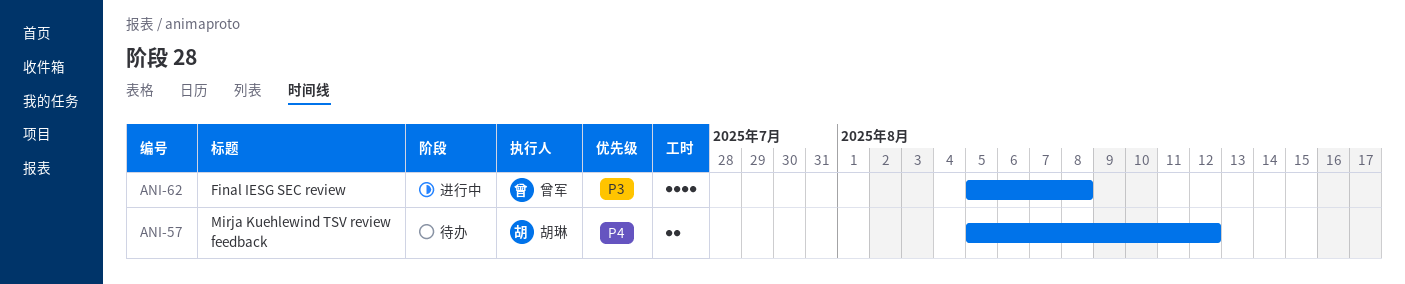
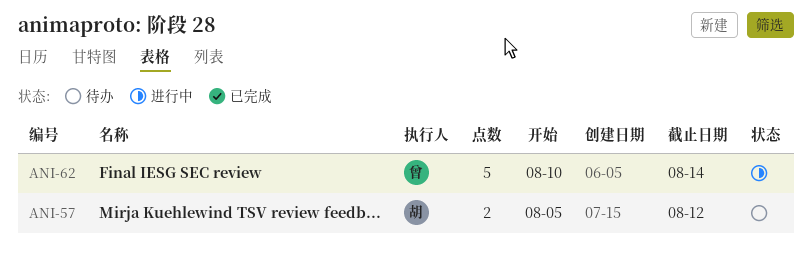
ANI-62, estimate: 4 -> 5
ANI-62, start: Aug 5 -> Aug 10
ANI-62, due: Aug 8 -> Aug 14

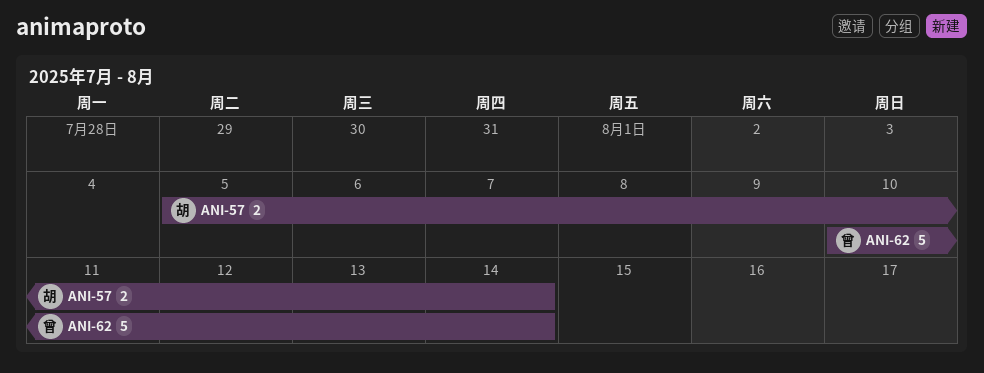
ANI-57, due: Aug 12 -> Aug 14

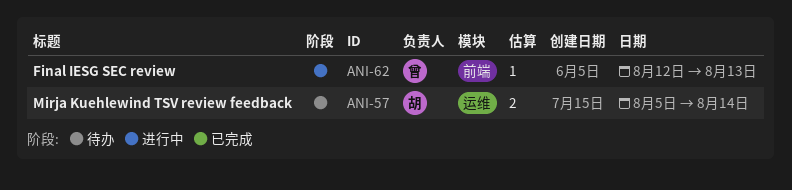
ANI-62, estimate: 5 -> 1
ANI-62, start: Aug 10 -> Aug 12
ANI-62, due: Aug 14 -> Aug 13

